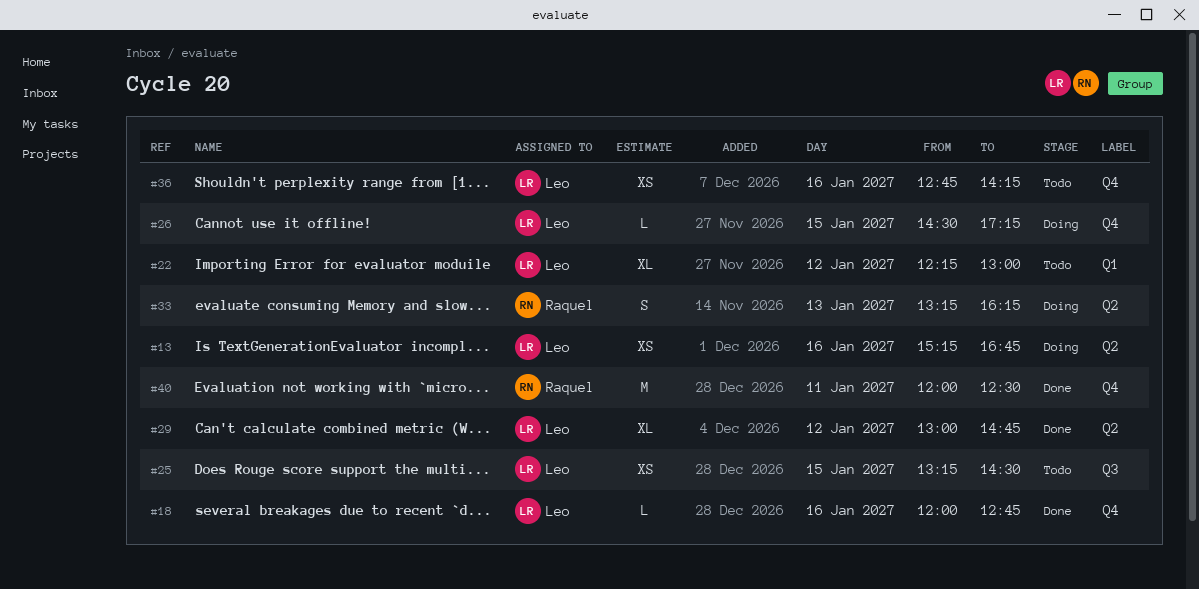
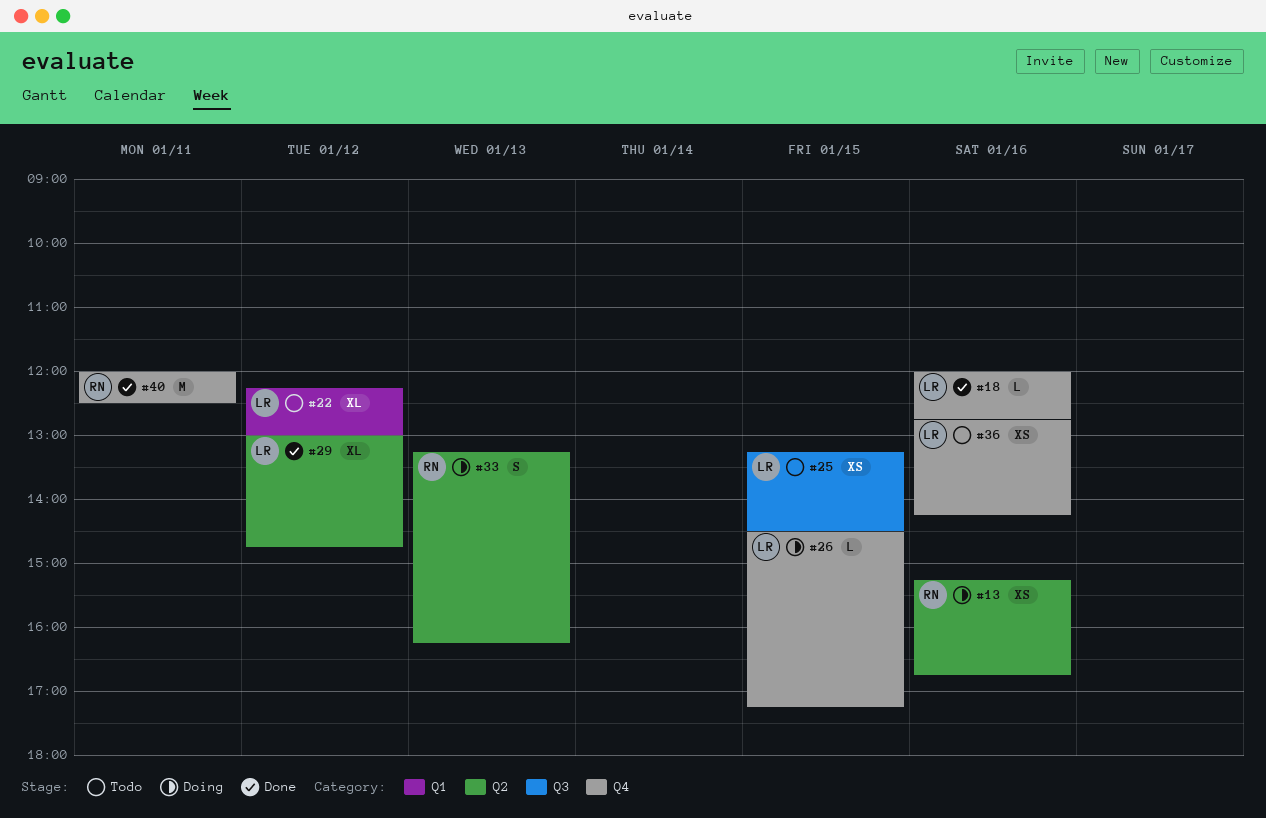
#13, owner: Leo -> Raquel

